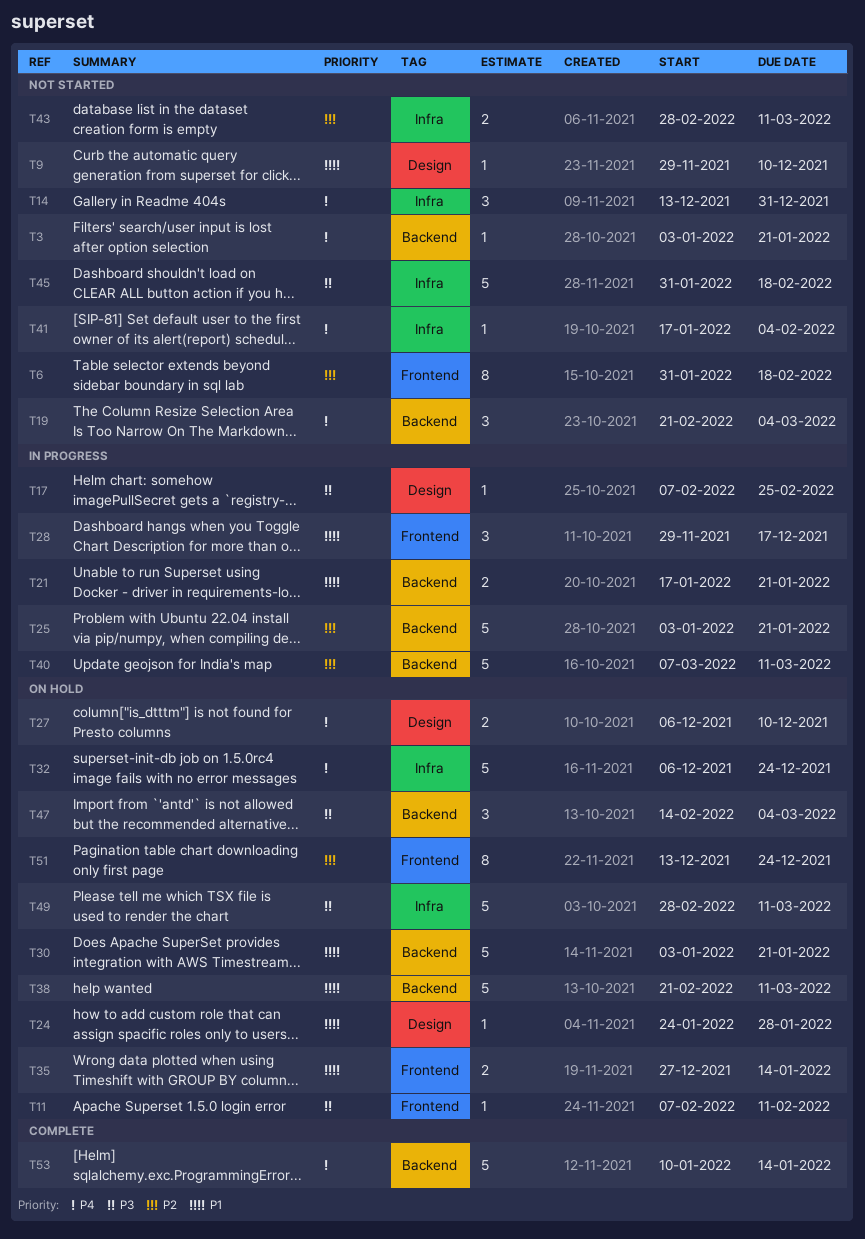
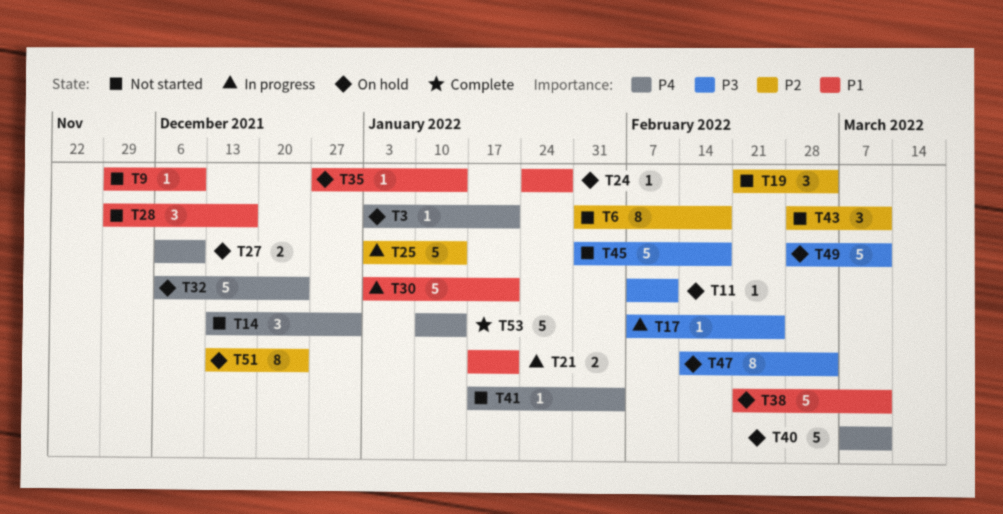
T3, status: Not started -> On hold
T19, priority: P4 -> P2
T25, due: Jan 21 -> Jan 14
T28, status: In progress -> Not started
T30, status: On hold -> In progress
T35, estimate: 2 -> 1
T40, status: In progress -> On hold
T40, priority: P2 -> P4
T43, estimate: 2 -> 3
T47, estimate: 3 -> 8

